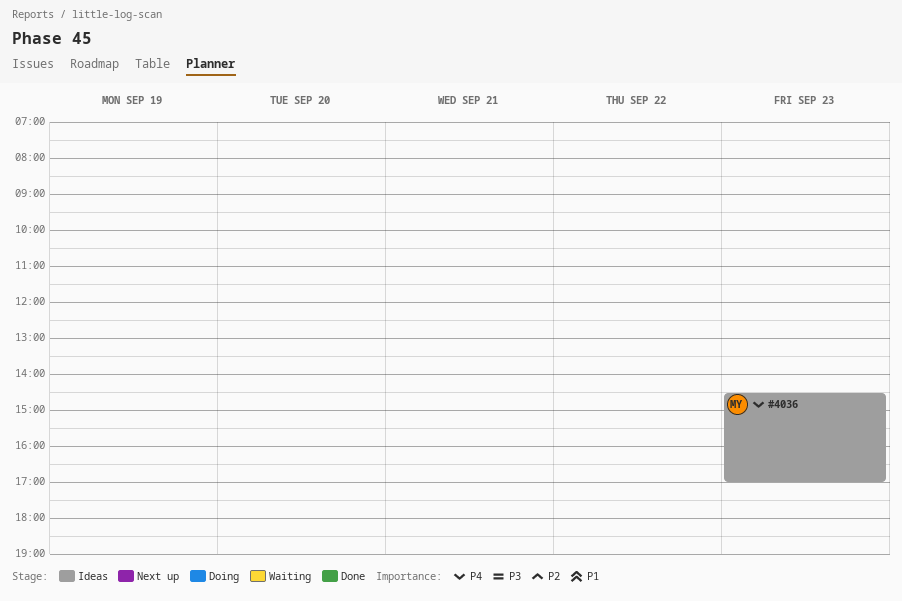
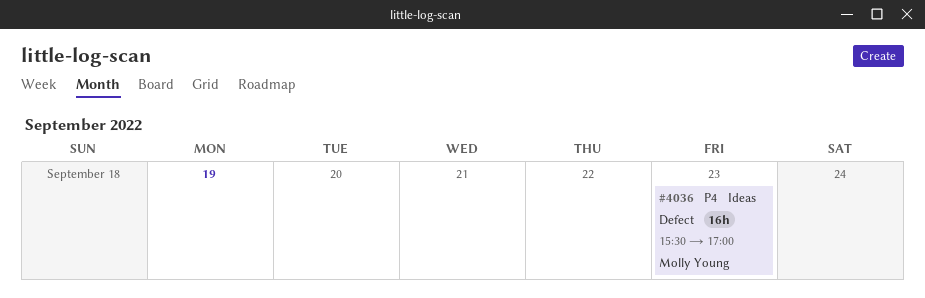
#4036, begins: 14:30 -> 15:30

